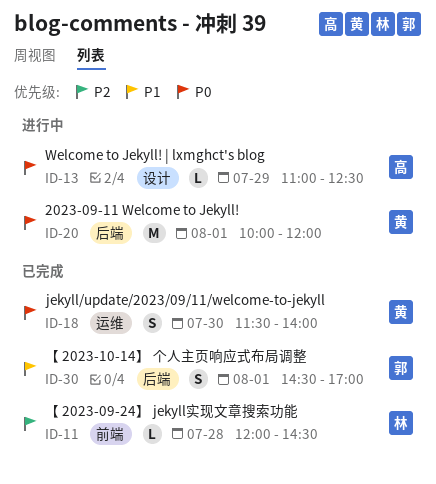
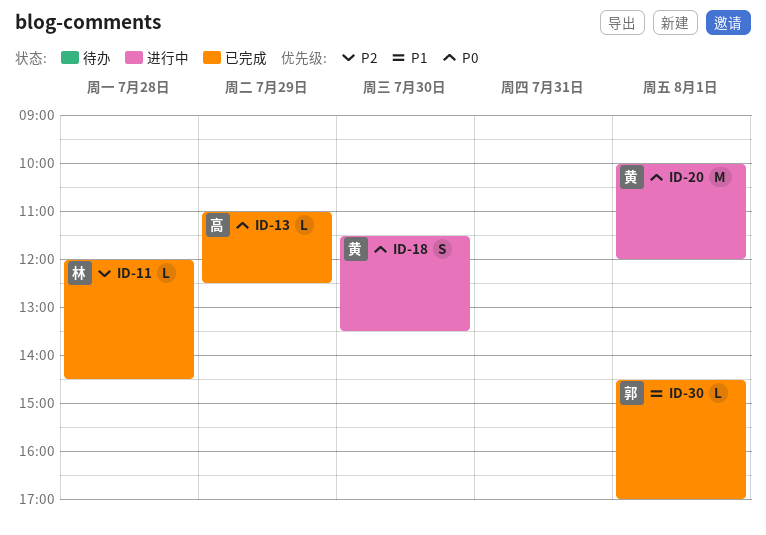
ID-13, status: 进行中 -> 已完成
ID-18, status: 已完成 -> 进行中
ID-18, ends: 14:00 -> 13:30
ID-30, estimate: S -> L

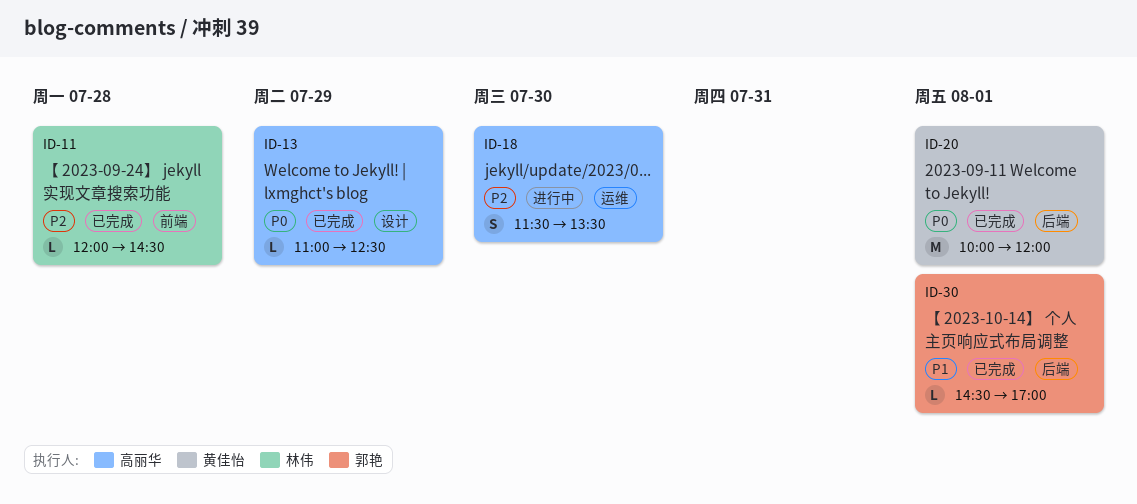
ID-18, owner: 黄佳怡 -> 高丽华
ID-18, priority: P0 -> P2
ID-20, status: 进行中 -> 已完成

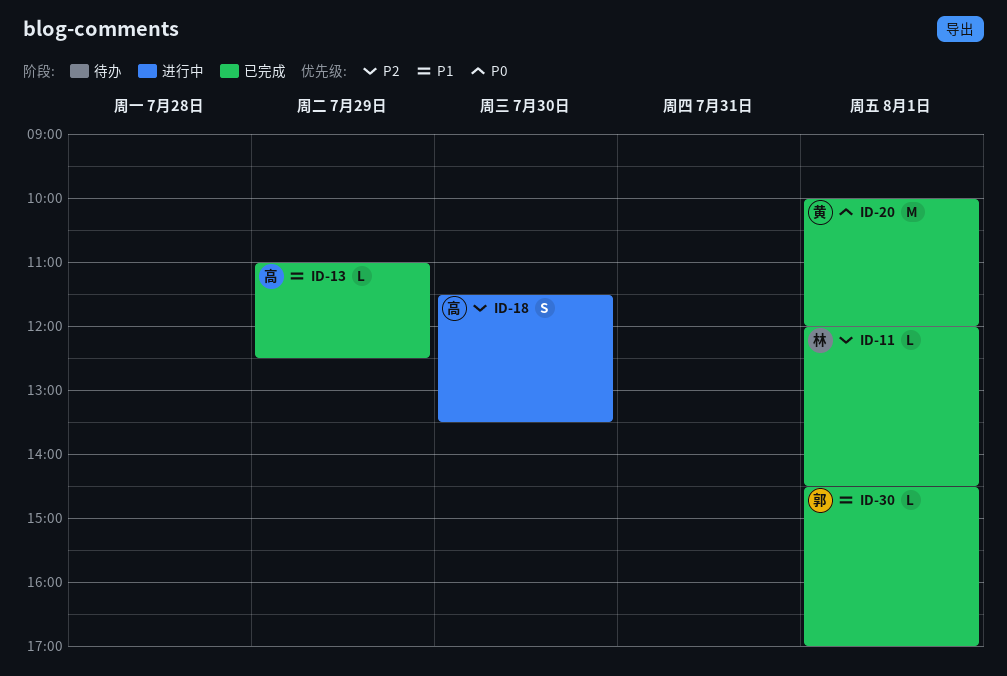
ID-11, day: Jul 28 -> Aug 1
ID-13, priority: P0 -> P1

